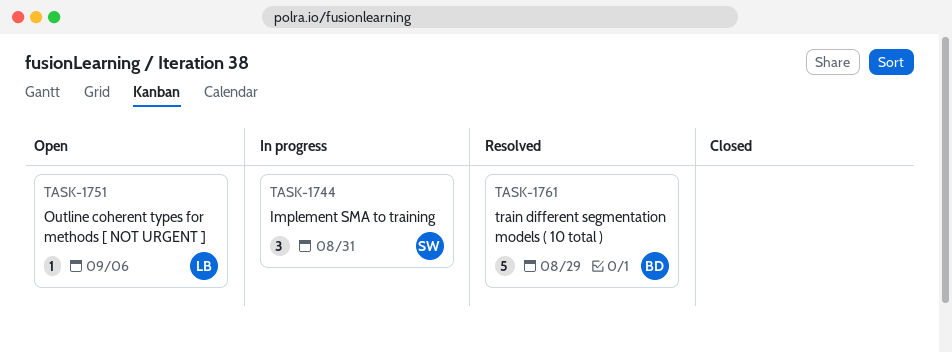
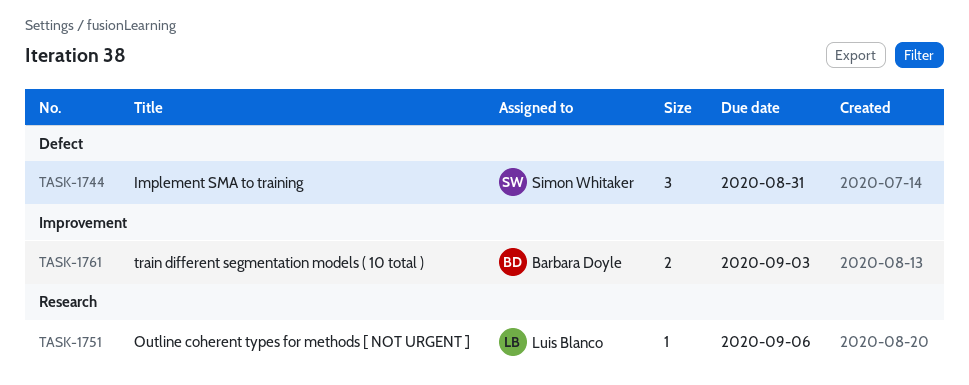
TASK-1761, estimate: 5 -> 2
TASK-1761, due: Aug 29 -> Sep 3

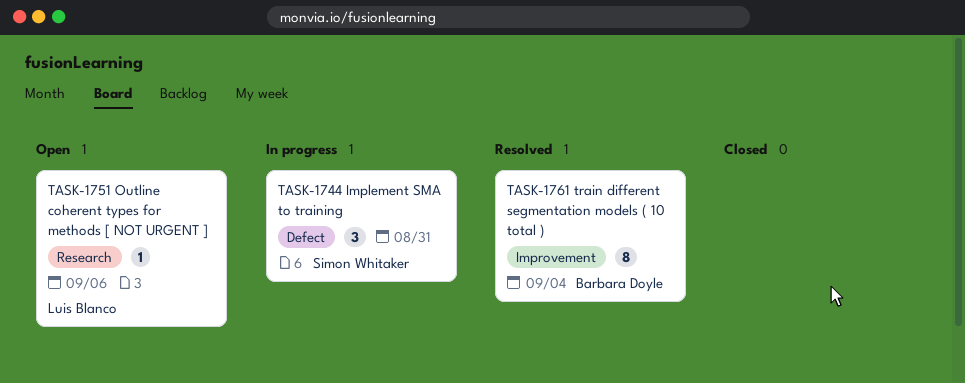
TASK-1761, estimate: 2 -> 8
TASK-1761, due: Sep 3 -> Sep 4

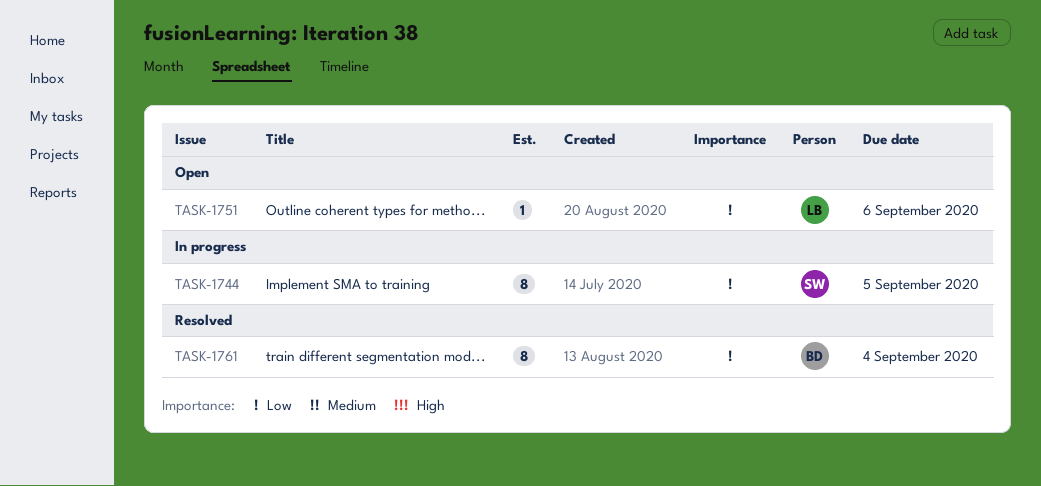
TASK-1744, estimate: 3 -> 8
TASK-1744, due: Aug 31 -> Sep 5

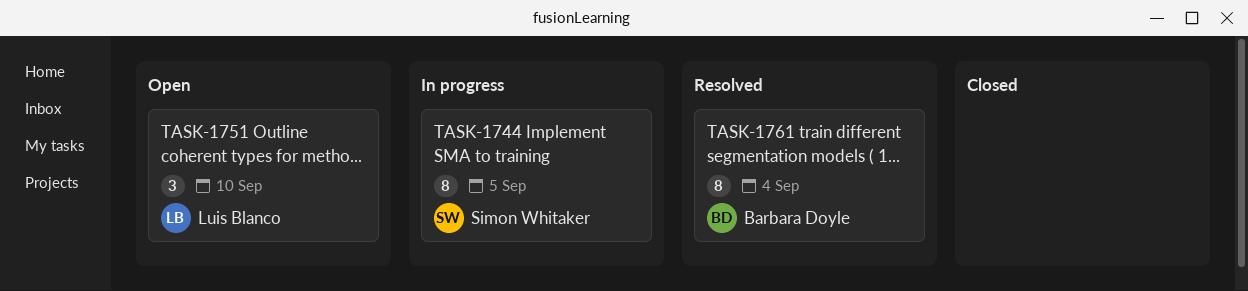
TASK-1751, estimate: 1 -> 3
TASK-1751, due: Sep 6 -> Sep 10

